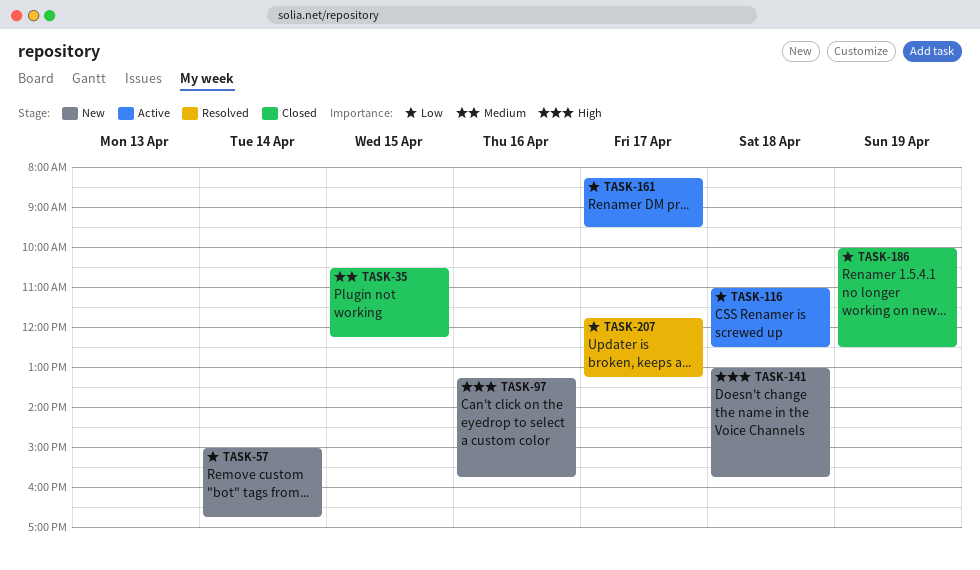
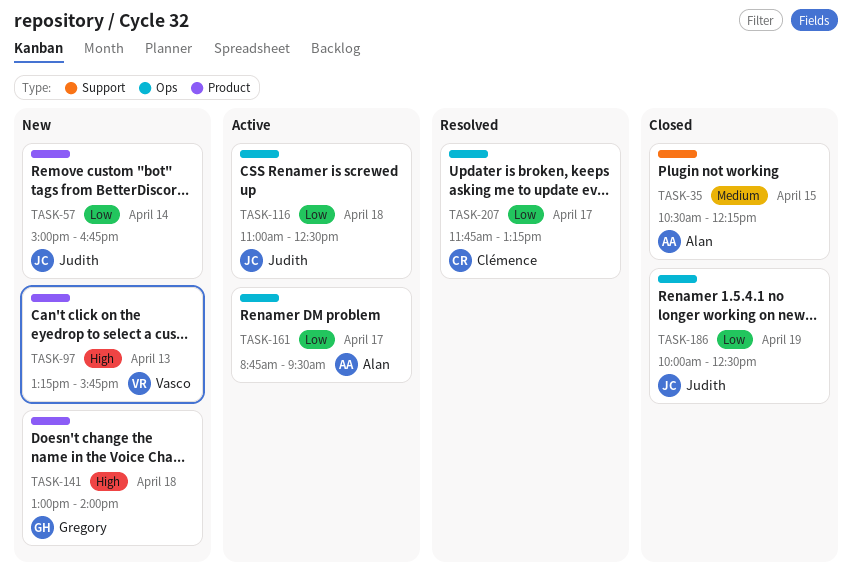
TASK-97, day: Apr 16 -> Apr 13
TASK-141, ends: 15:45 -> 14:00
TASK-161, begins: 08:15 -> 08:45

